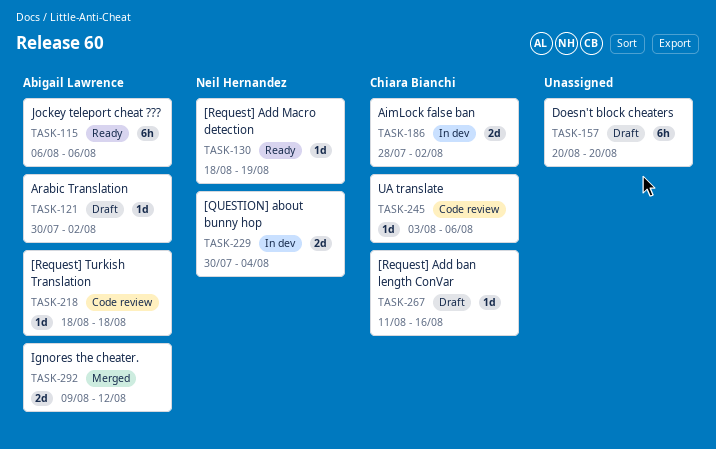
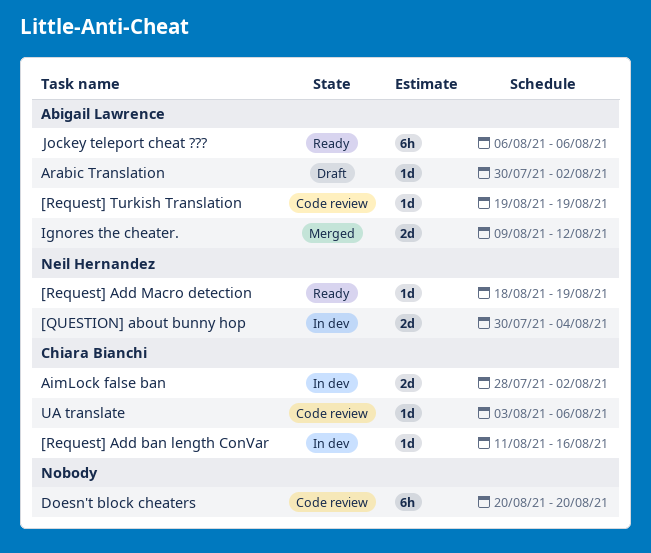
[Request] Add ban length ConVar, status: Draft -> In dev
[Request] Turkish Translation, start: Aug 18 -> Aug 19
[Request] Turkish Translation, due: Aug 18 -> Aug 19
Doesn't block cheaters, status: Draft -> Code review

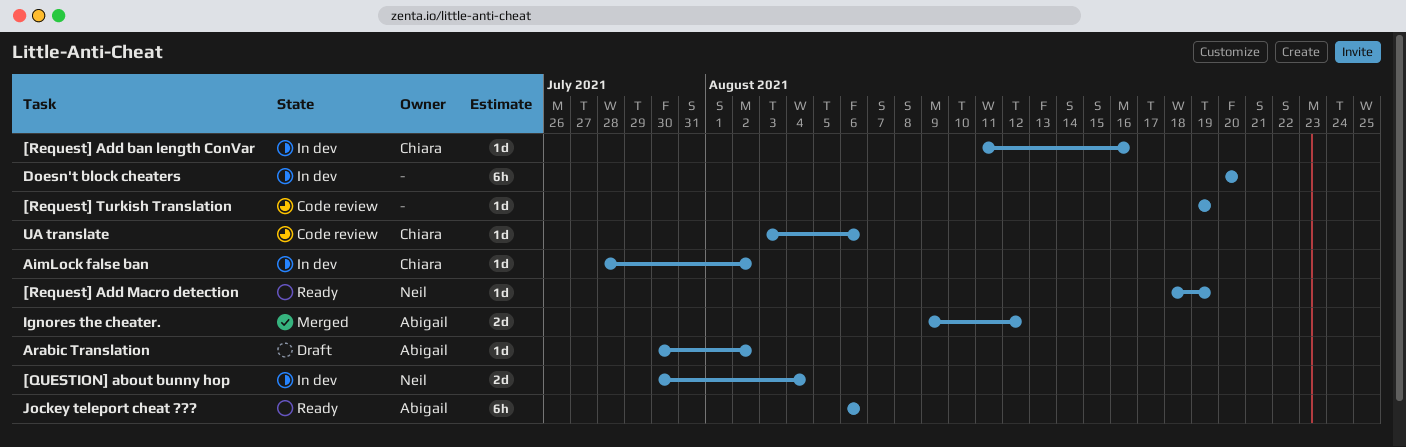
[Request] Turkish Translation, owner: Abigail Lawrence -> none
AimLock false ban, estimate: 2d -> 1d
Doesn't block cheaters, status: Code review -> In dev

